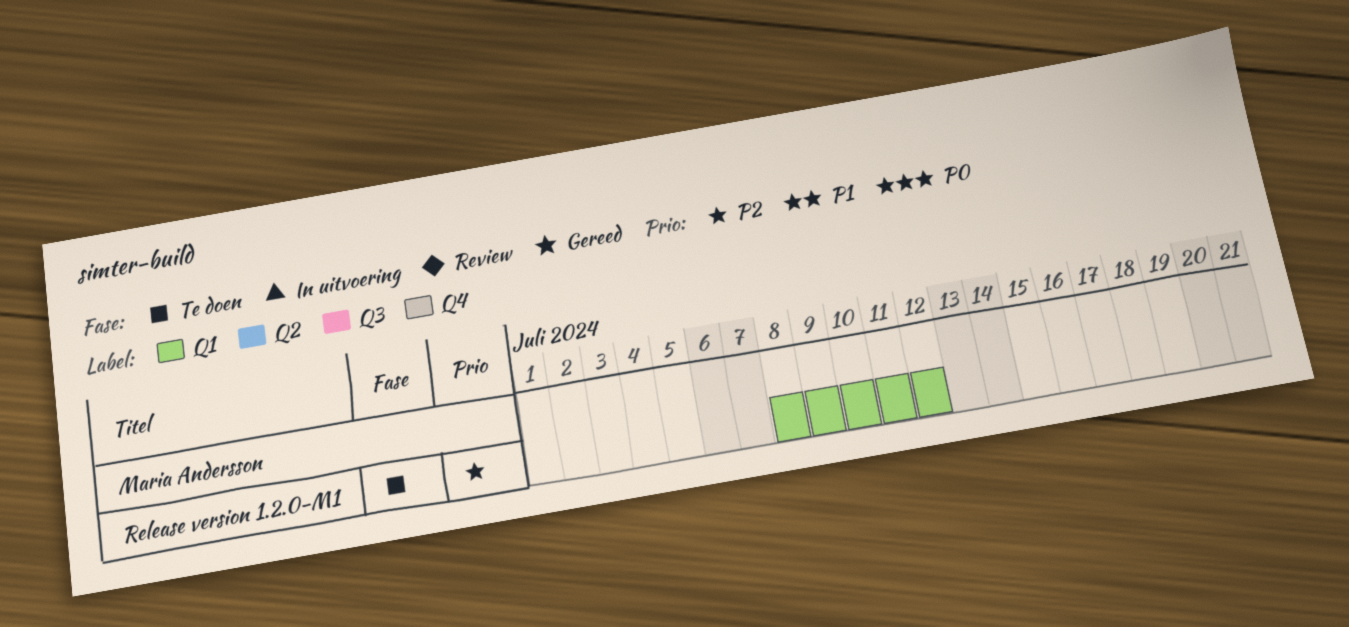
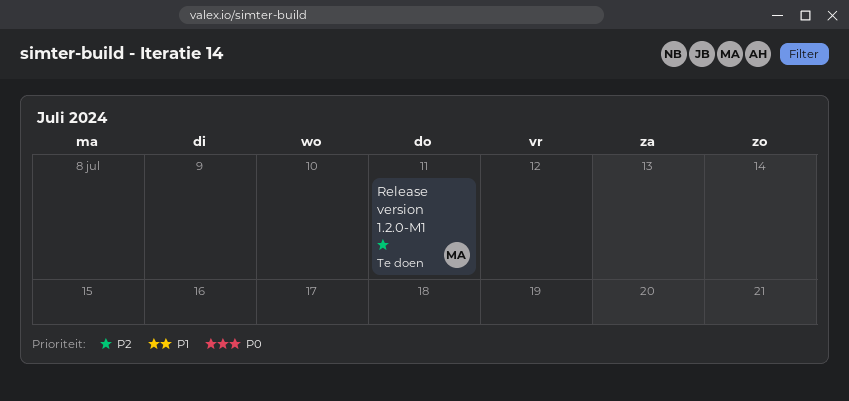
Release version 1.2.0-M1, due: Jul 12 -> Jul 11

